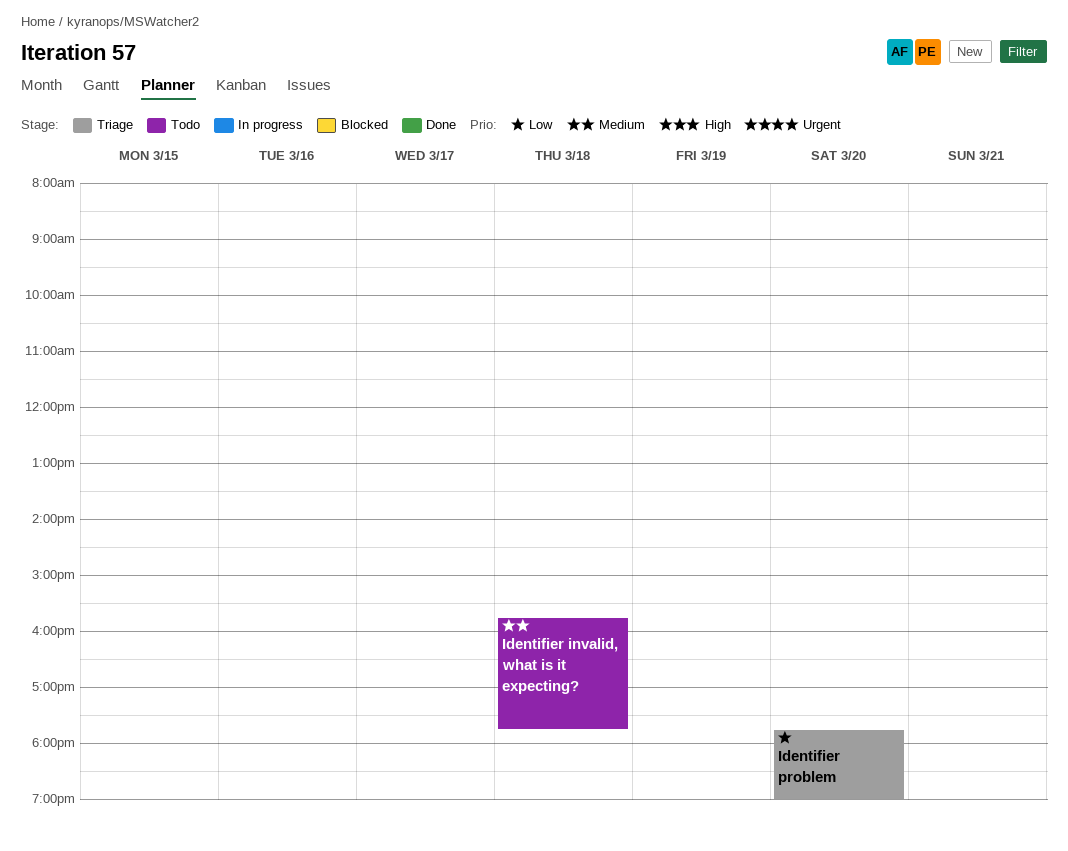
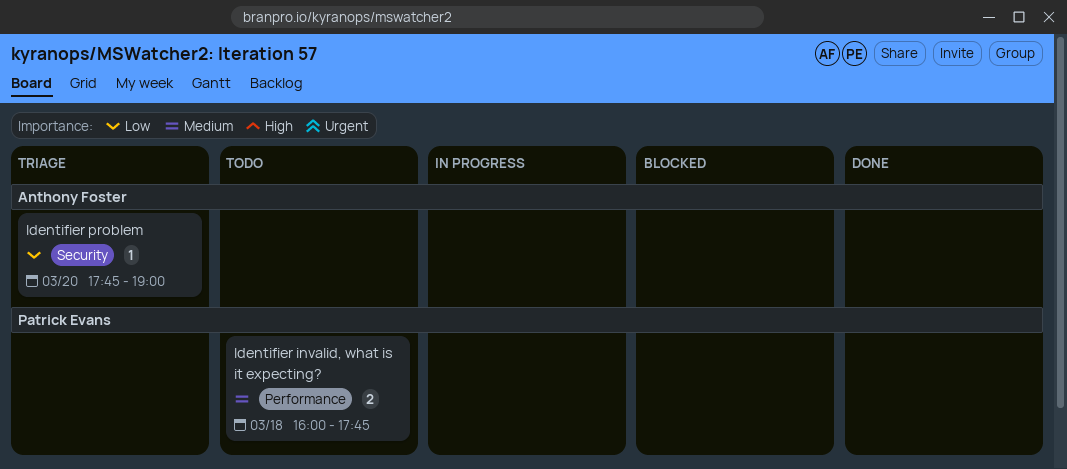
Identifier invalid, what is it expecting?, begins: 15:45 -> 16:00

